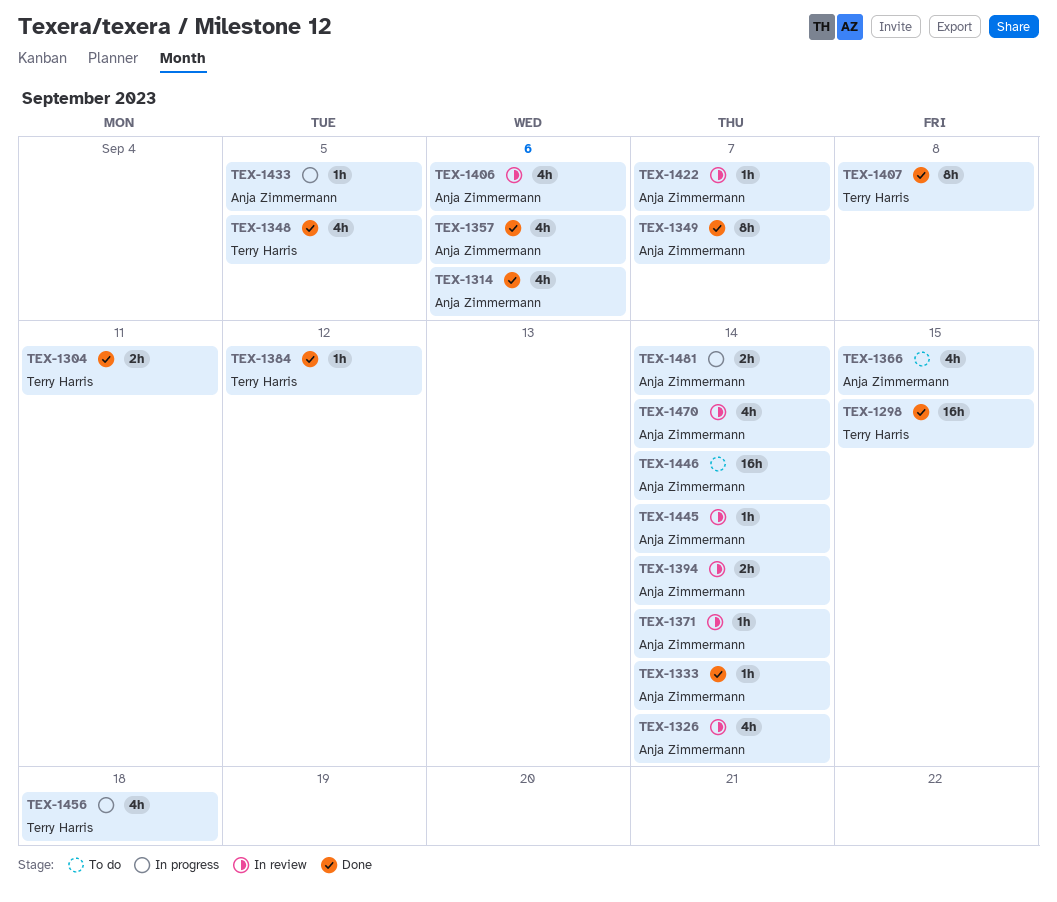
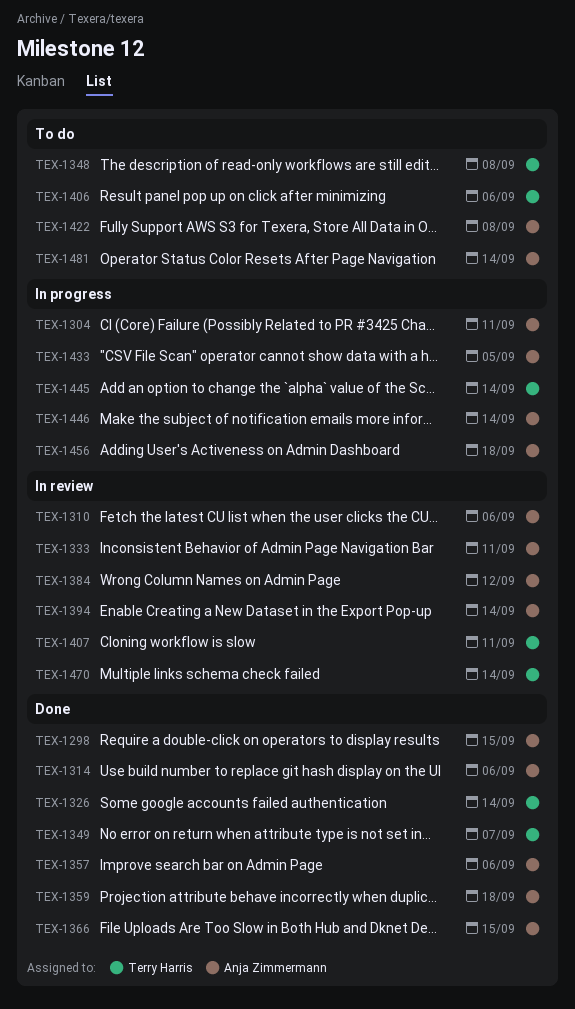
TEX-1298, owner: Terry Harris -> Anja Zimmermann
TEX-1304, status: Done -> In progress
TEX-1304, owner: Terry Harris -> Anja Zimmermann
TEX-1310: none -> present
TEX-1326, status: In review -> Done
TEX-1326, owner: Anja Zimmermann -> Terry Harris
TEX-1333, status: Done -> In review
TEX-1333, due: Sep 14 -> Sep 11
TEX-1348, status: Done -> To do
TEX-1348, due: Sep 5 -> Sep 8
TEX-1349, owner: Anja Zimmermann -> Terry Harris
TEX-1359: none -> present
TEX-1366, status: To do -> Done
TEX-1371: present -> none
TEX-1384, status: Done -> In review
TEX-1384, owner: Terry Harris -> Anja Zimmermann
TEX-1406, status: In review -> To do
TEX-1406, owner: Anja Zimmermann -> Terry Harris
TEX-1407, status: Done -> In review
TEX-1407, due: Sep 8 -> Sep 11
TEX-1422, status: In review -> To do
TEX-1422, due: Sep 7 -> Sep 8
TEX-1445, status: In review -> In progress
TEX-1445, owner: Anja Zimmermann -> Terry Harris
TEX-1446, status: To do -> In progress
TEX-1456, owner: Terry Harris -> Anja Zimmermann
TEX-1470, owner: Anja Zimmermann -> Terry Harris
TEX-1481, status: In progress -> To do

